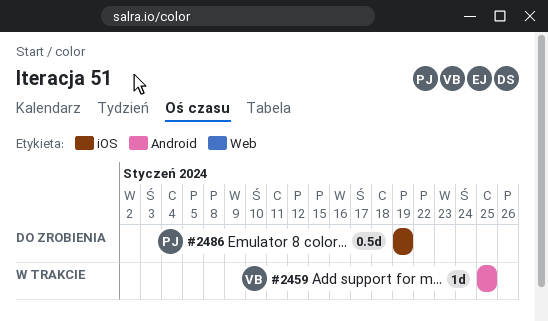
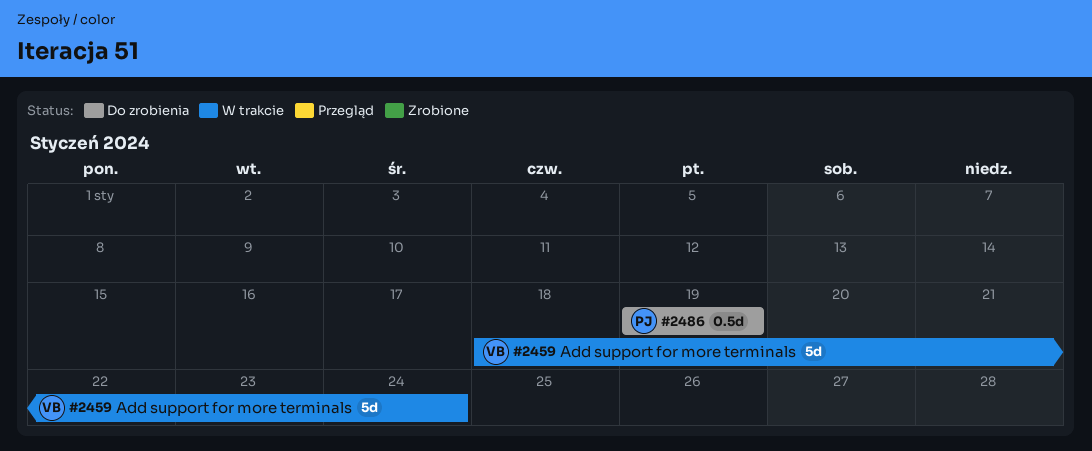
#2459, estimate: 1d -> 5d
#2459, start: Jan 25 -> Jan 18
#2459, due: Jan 25 -> Jan 24

